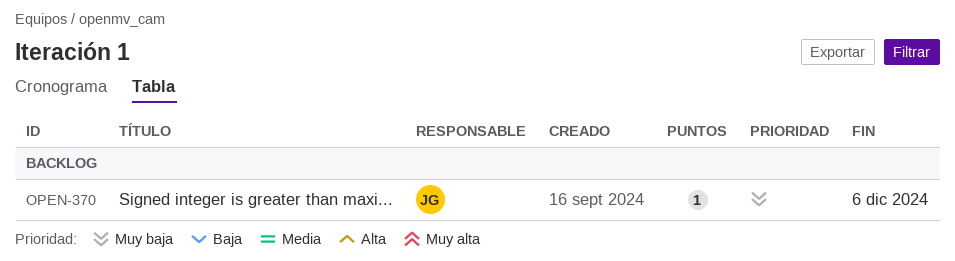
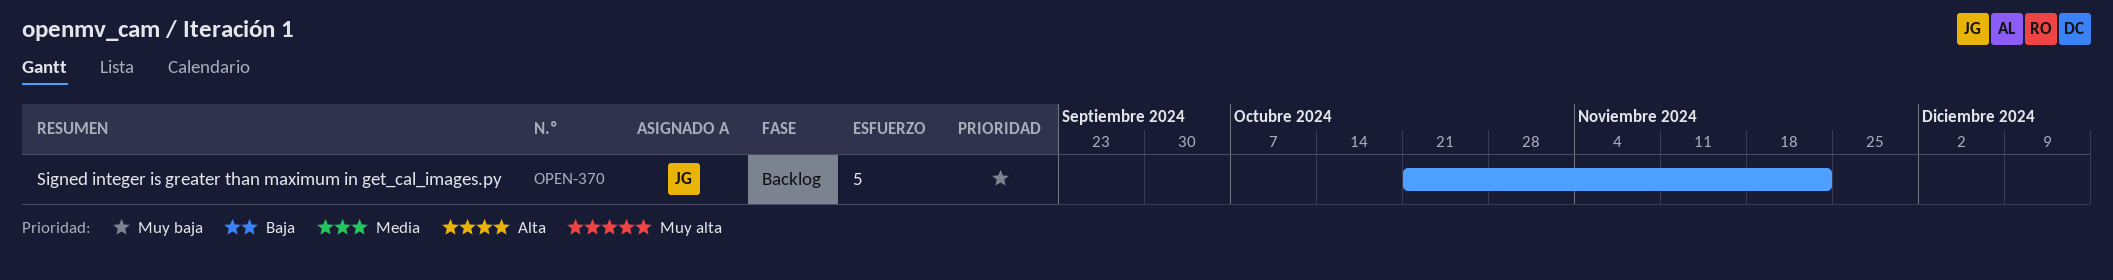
OPEN-370, estimate: 1 -> 5
OPEN-370, due: Dec 6 -> Nov 22

